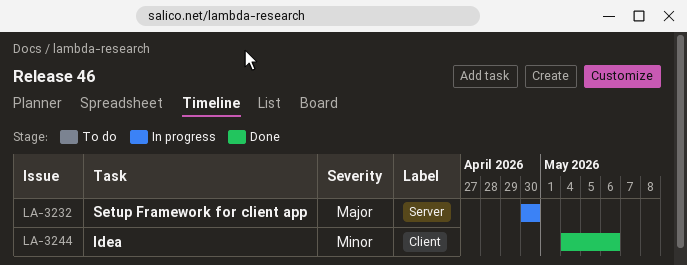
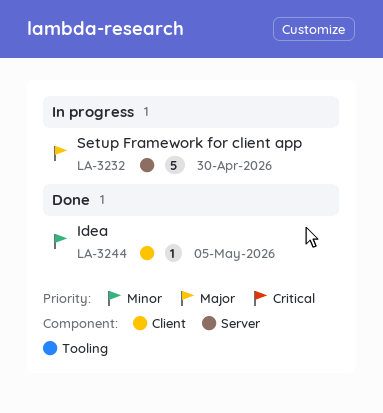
LA-3244, due: May 6 -> May 5

